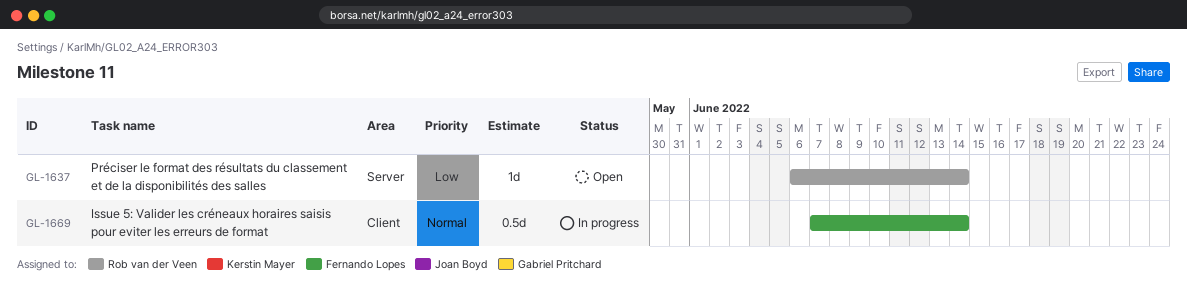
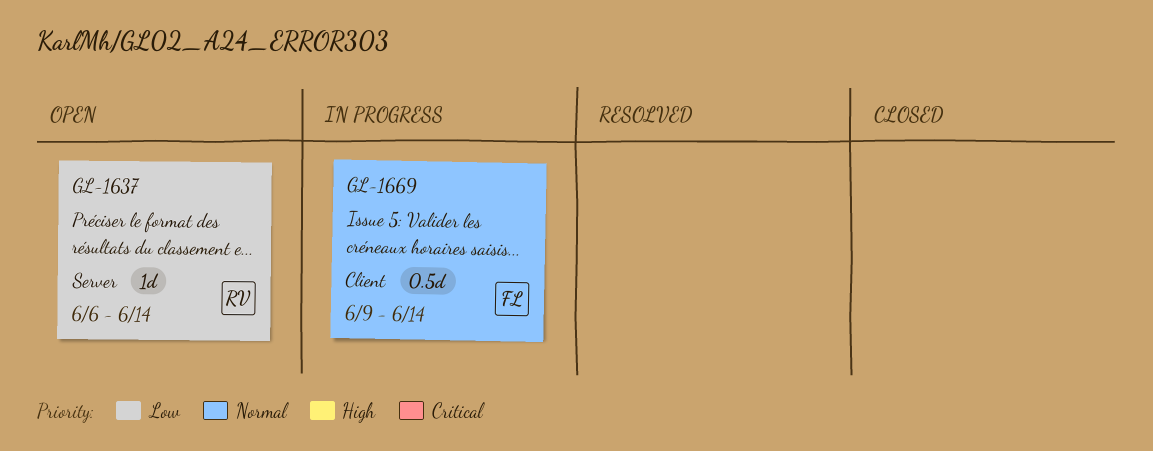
GL-1669, start: Jun 7 -> Jun 9

